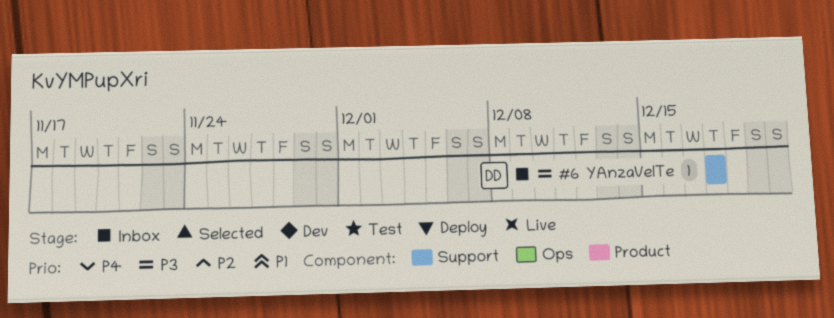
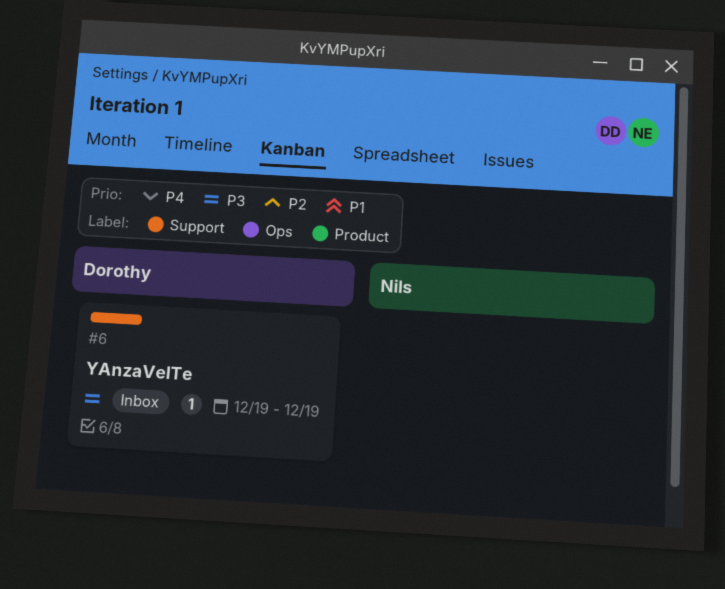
#6, start: Dec 18 -> Dec 19
#6, due: Dec 18 -> Dec 19

